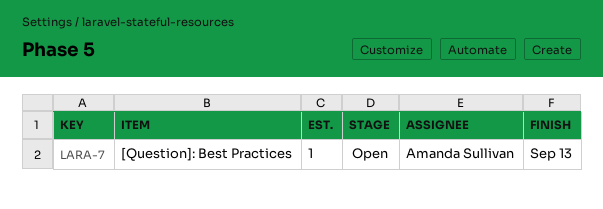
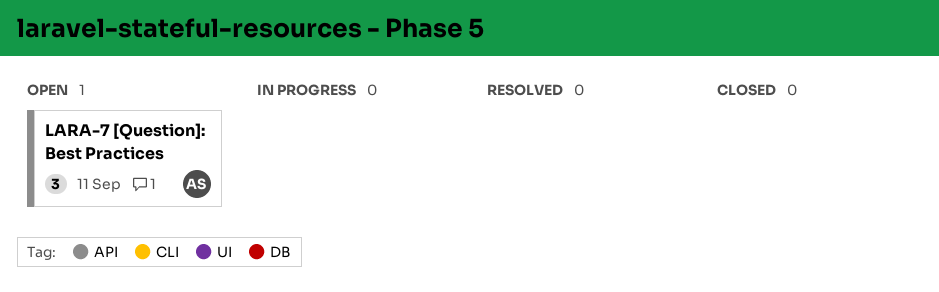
LARA-7, estimate: 1 -> 3
LARA-7, due: Sep 13 -> Sep 11

